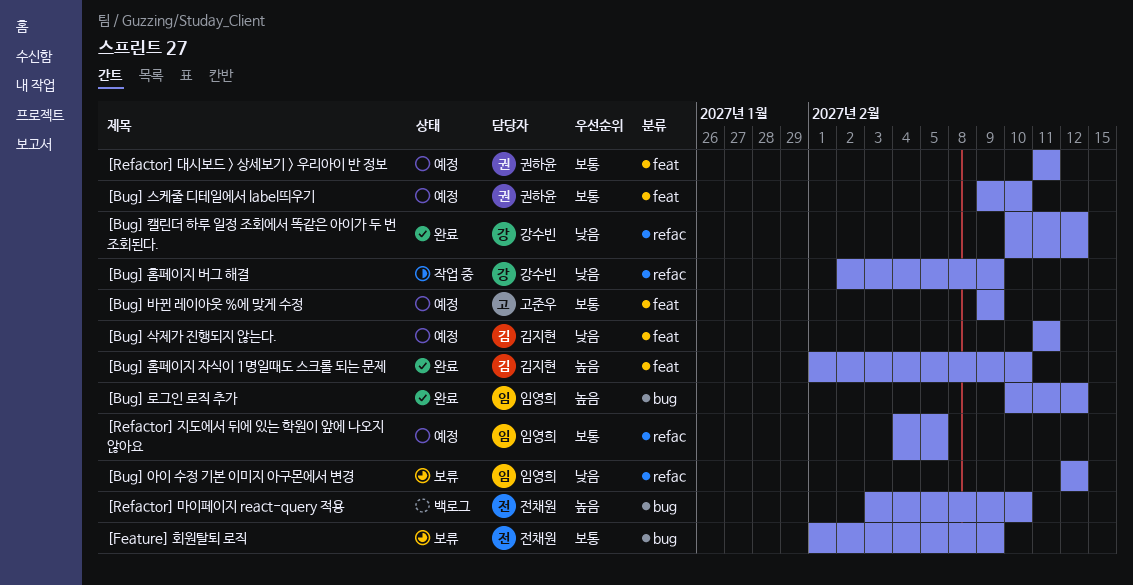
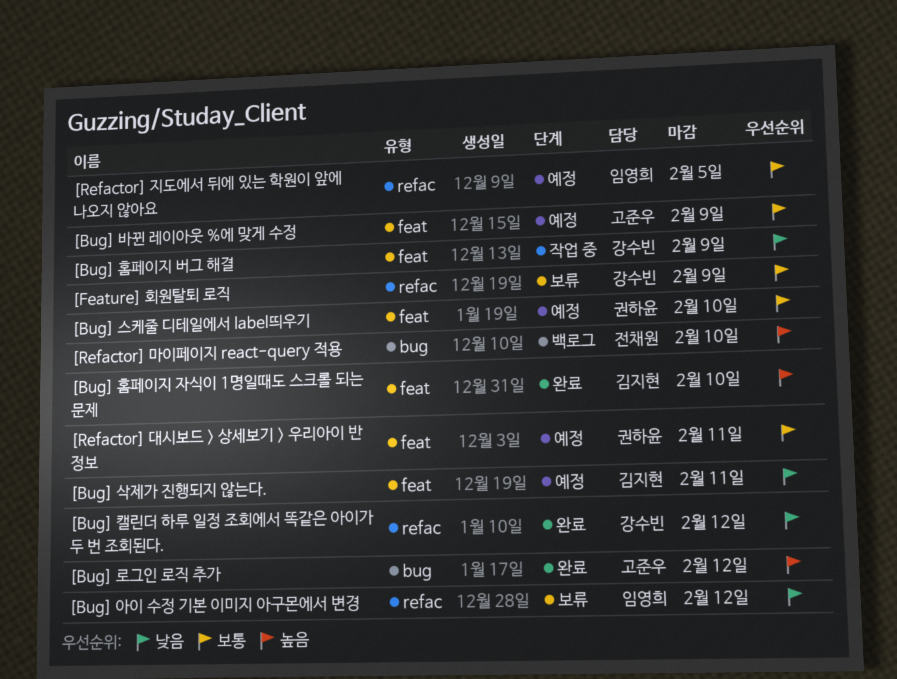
[Bug] 로그인 로직 추가, owner: 임영희 -> 고준우
[Bug] 홈페이지 버그 해결, label: refac -> feat
[Feature] 회원탈퇴 로직, owner: 전채원 -> 강수빈
[Feature] 회원탈퇴 로직, label: bug -> refac

